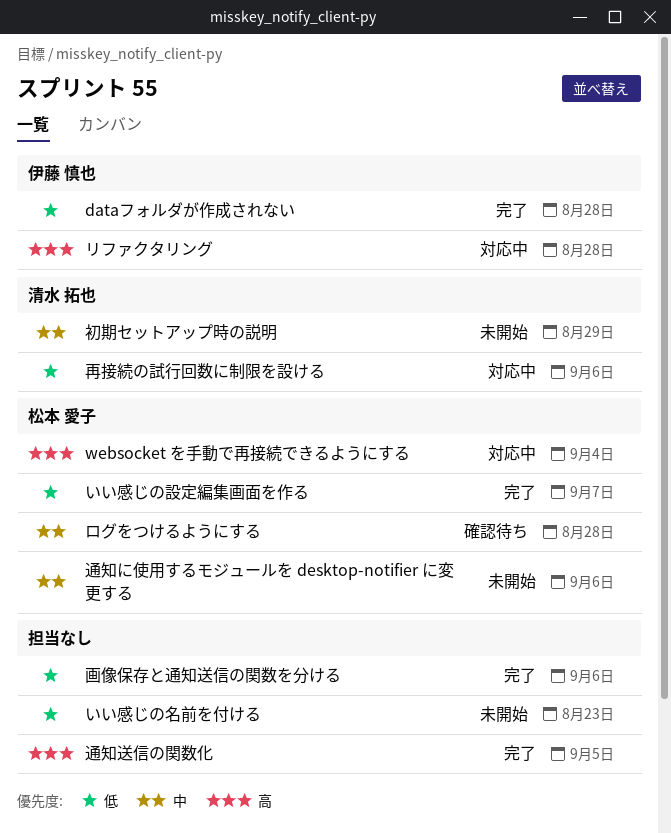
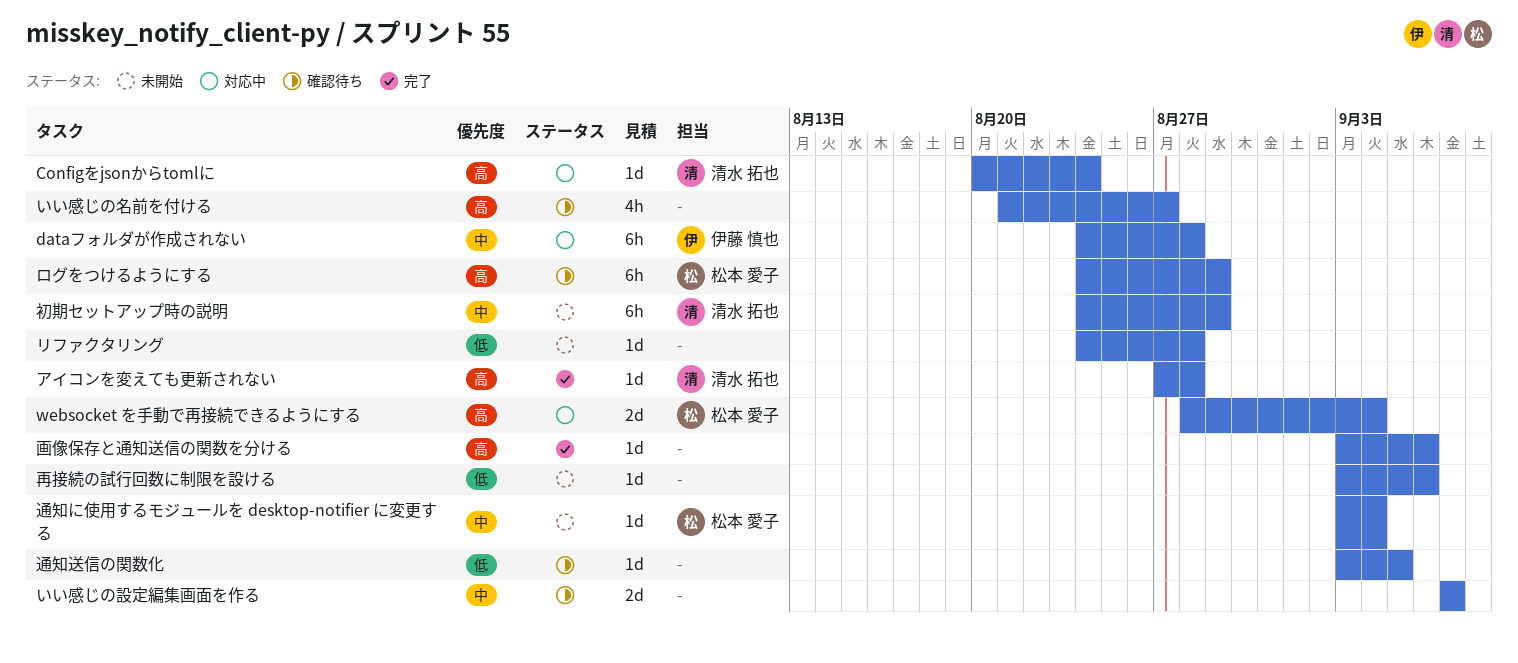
Configをjsonからtomlに: none -> present
dataフォルダが作成されない, status: 完了 -> 対応中
dataフォルダが作成されない, priority: 低 -> 中
いい感じの名前を付ける, status: 未開始 -> 確認待ち
いい感じの名前を付ける, priority: 低 -> 高
いい感じの名前を付ける, due: Aug 23 -> Aug 27
いい感じの設定編集画面を作る, status: 完了 -> 確認待ち
いい感じの設定編集画面を作る, owner: 松本 愛子 -> none
いい感じの設定編集画面を作る, priority: 低 -> 中
アイコンを変えても更新されない: none -> present
リファクタリング, status: 対応中 -> 未開始
リファクタリング, owner: 伊藤 慎也 -> none
リファクタリング, priority: 高 -> 低
ログをつけるようにする, priority: 中 -> 高
ログをつけるようにする, due: Aug 28 -> Aug 29
再接続の試行回数に制限を設ける, status: 対応中 -> 未開始
再接続の試行回数に制限を設ける, owner: 清水 拓也 -> none
画像保存と通知送信の関数を分ける, priority: 低 -> 高
通知に使用するモジュールを desktop-notifier に変更する, due: Sep 6 -> Sep 4
通知送信の関数化, status: 完了 -> 確認待ち
通知送信の関数化, priority: 高 -> 低

